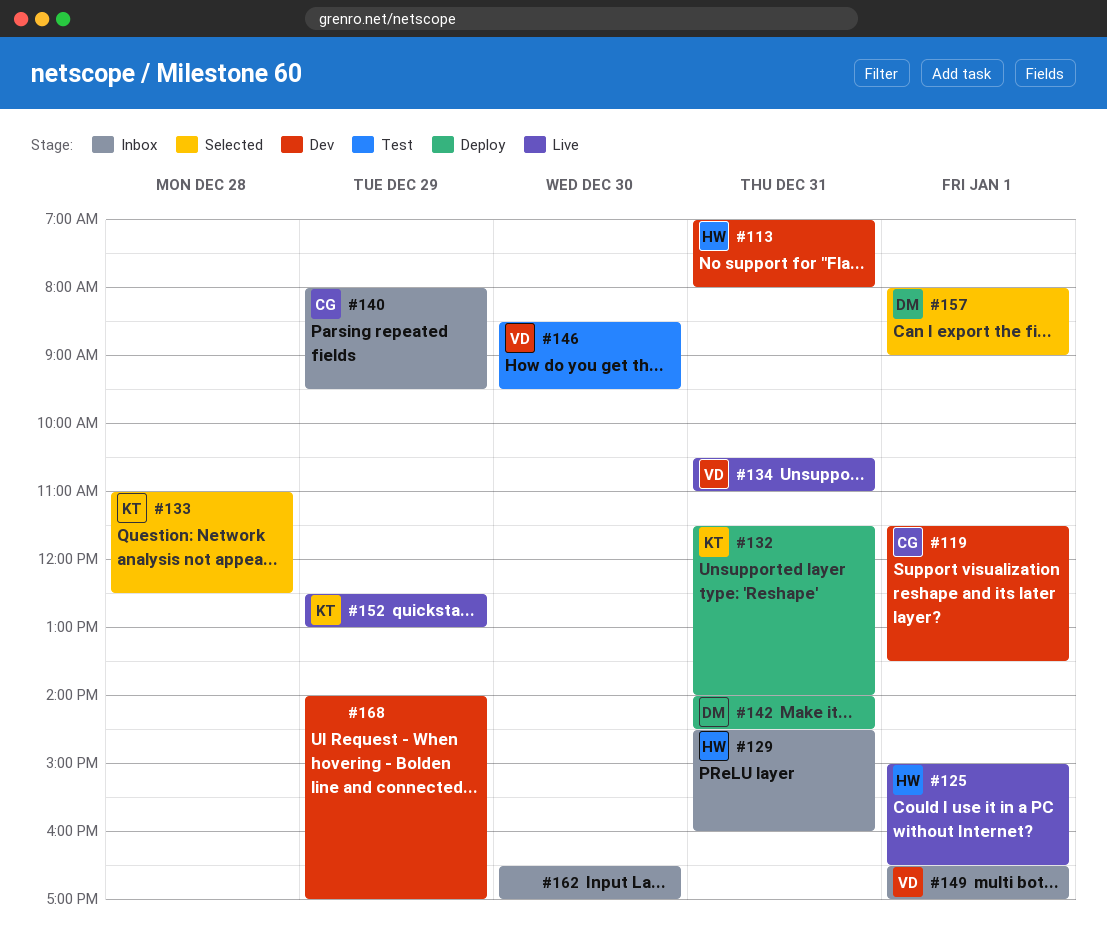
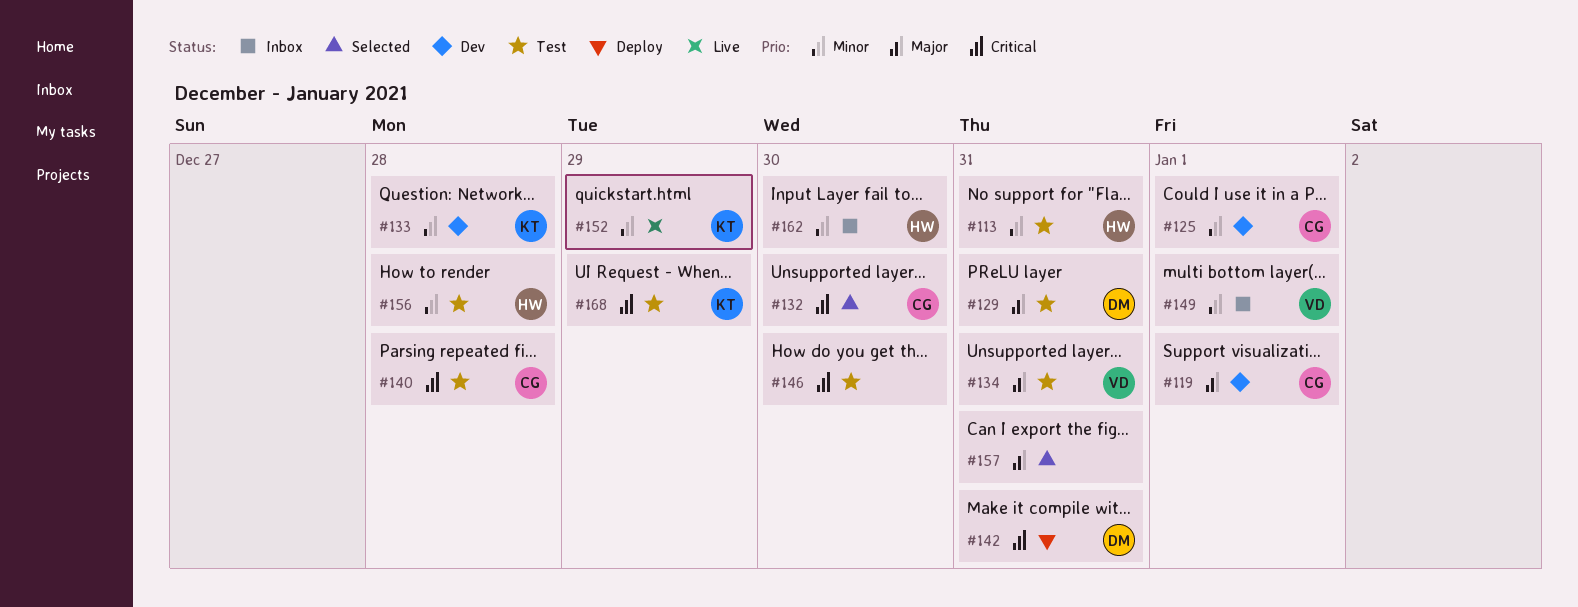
#113, status: Dev -> Test
#125, status: Live -> Dev
#125, owner: HW -> CG
#129, status: Inbox -> Test
#129, owner: HW -> DM
#132, status: Deploy -> Selected
#132, owner: KT -> CG
#132, day: Dec 31 -> Dec 30
#133, status: Selected -> Dev
#134, status: Live -> Test
#140, status: Inbox -> Test
#140, day: Dec 29 -> Dec 28
#146, owner: VD -> none
#156: none -> present
#157, owner: DM -> none
#157, day: Jan 1 -> Dec 31
#162, owner: none -> HW
#168, status: Dev -> Test
#168, owner: none -> KT

